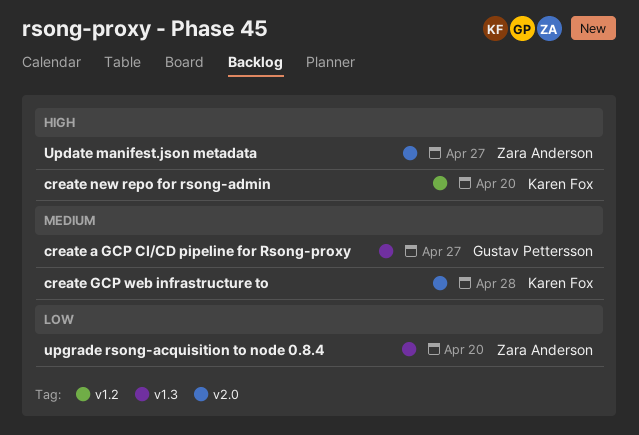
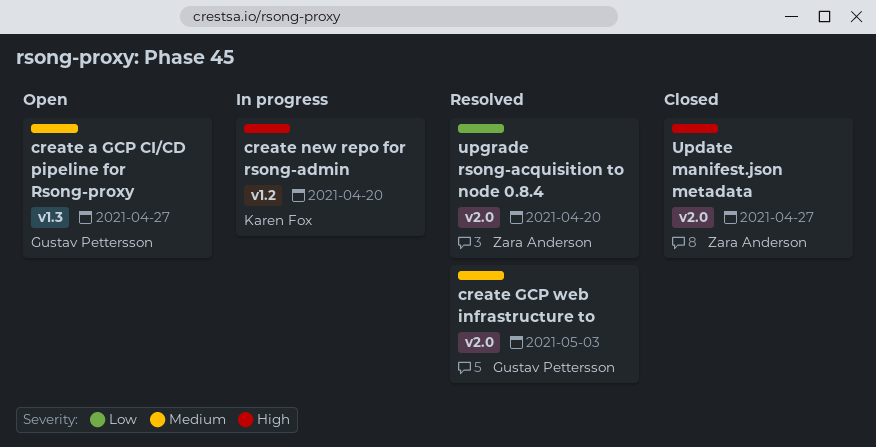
create GCP web infrastructure to, owner: Karen Fox -> Gustav Pettersson
create GCP web infrastructure to, due: Apr 28 -> May 3
upgrade rsong-acquisition to node 0.8.4, label: v1.3 -> v2.0

